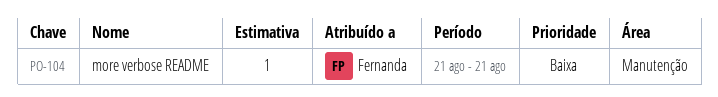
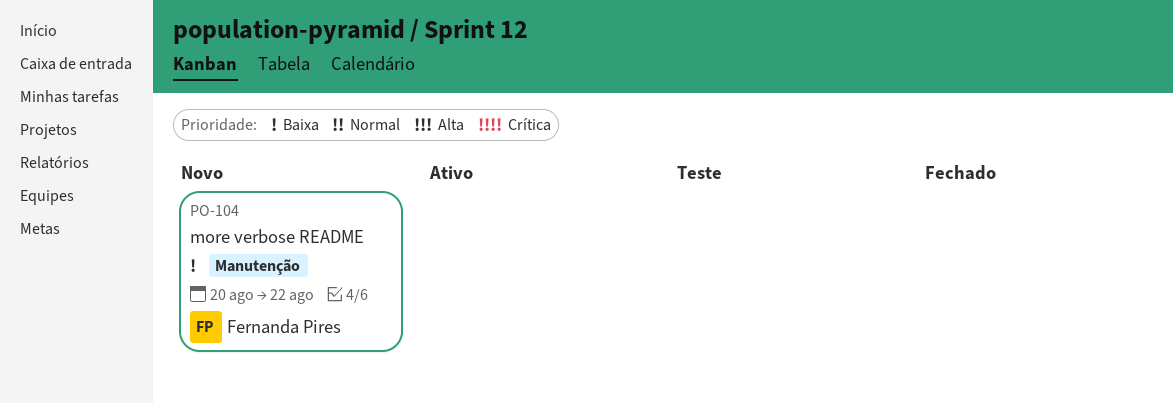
PO-104, start: Aug 21 -> Aug 20
PO-104, due: Aug 21 -> Aug 22

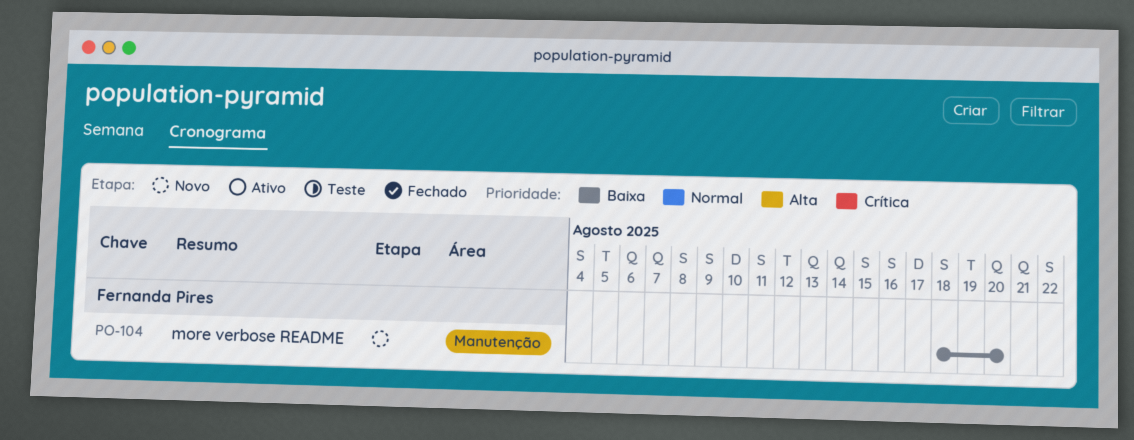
PO-104, start: Aug 20 -> Aug 18
PO-104, due: Aug 22 -> Aug 20

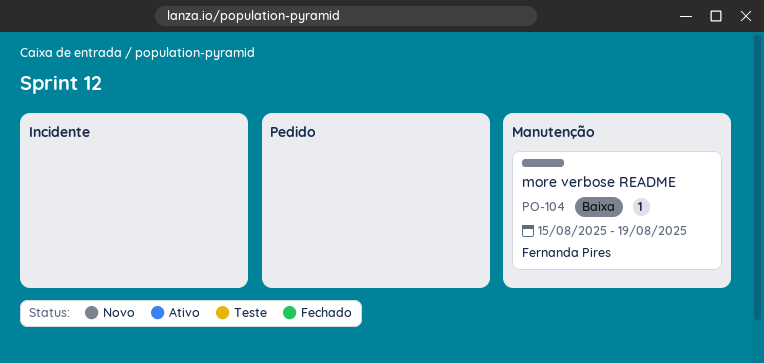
PO-104, start: Aug 18 -> Aug 15
PO-104, due: Aug 20 -> Aug 19

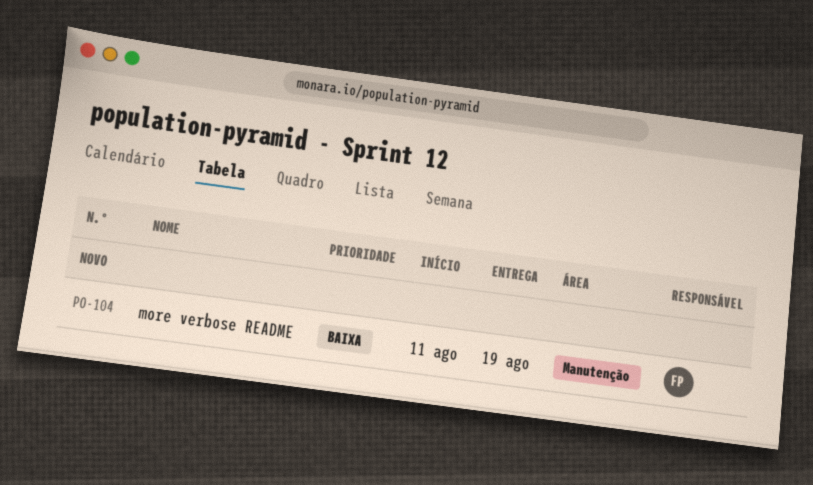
PO-104, start: Aug 15 -> Aug 11

